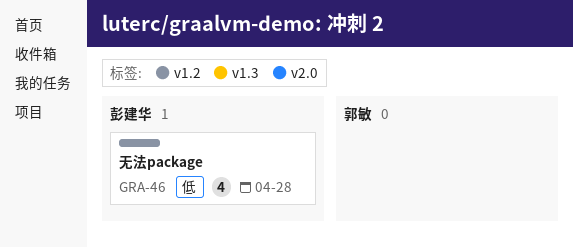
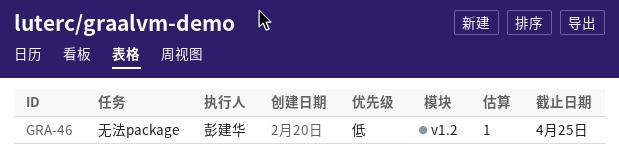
GRA-46, estimate: 4 -> 1
GRA-46, due: Apr 28 -> Apr 25

